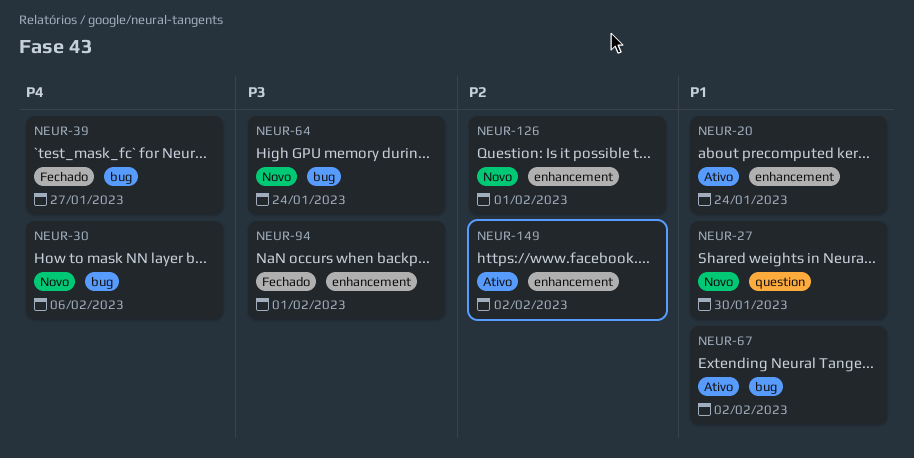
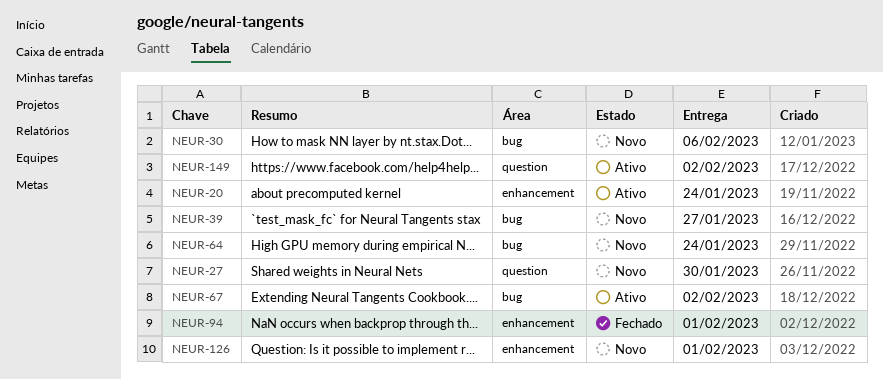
NEUR-39, status: Fechado -> Novo
NEUR-149, label: enhancement -> question

